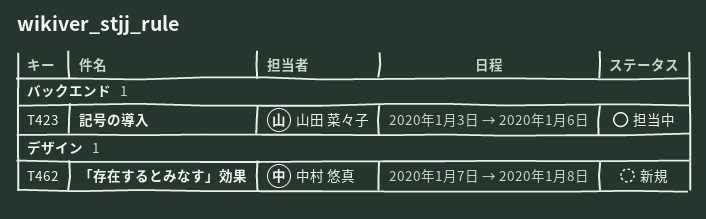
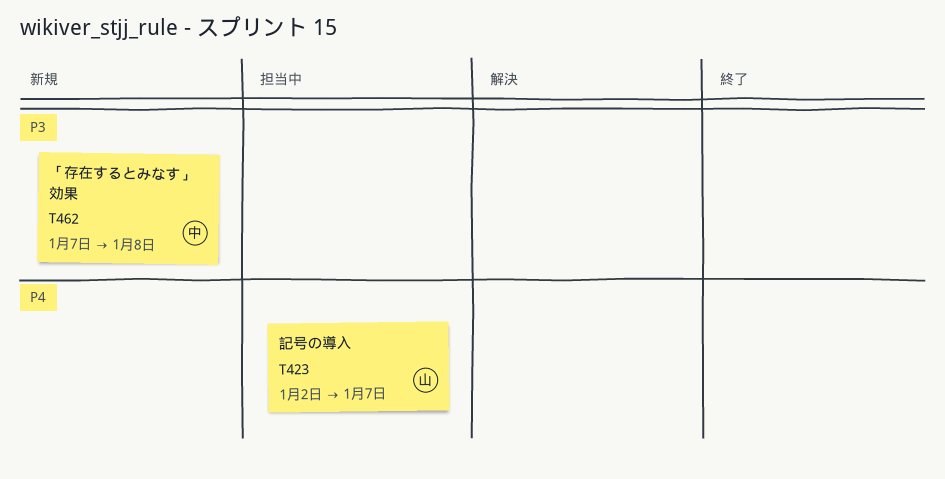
T423, start: Jan 3 -> Jan 2
T423, due: Jan 6 -> Jan 7

